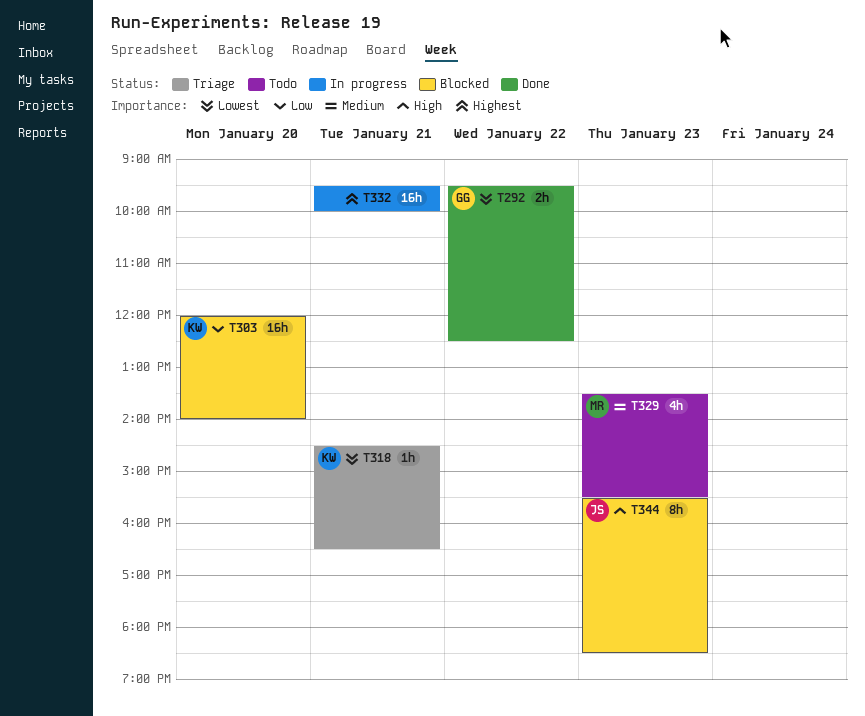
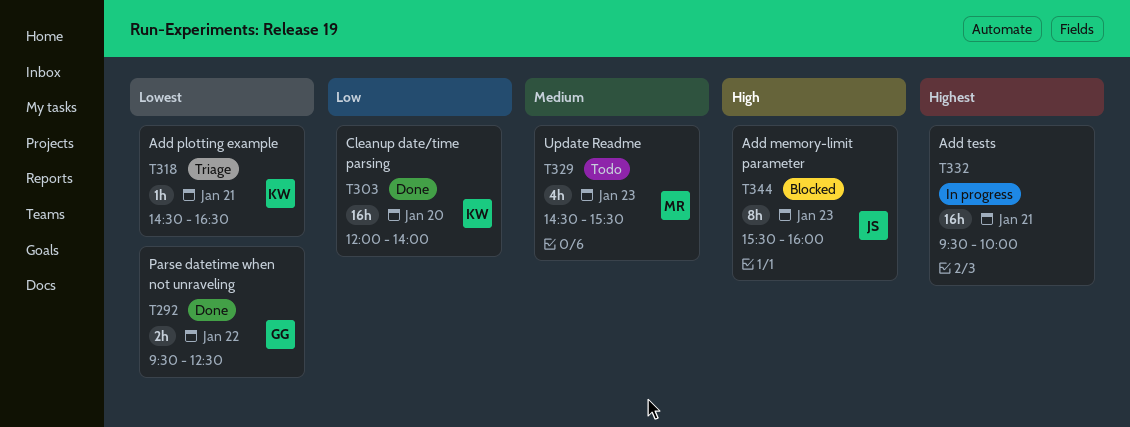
T303, status: Blocked -> Done
T329, begins: 13:30 -> 14:30
T344, ends: 18:30 -> 16:00

